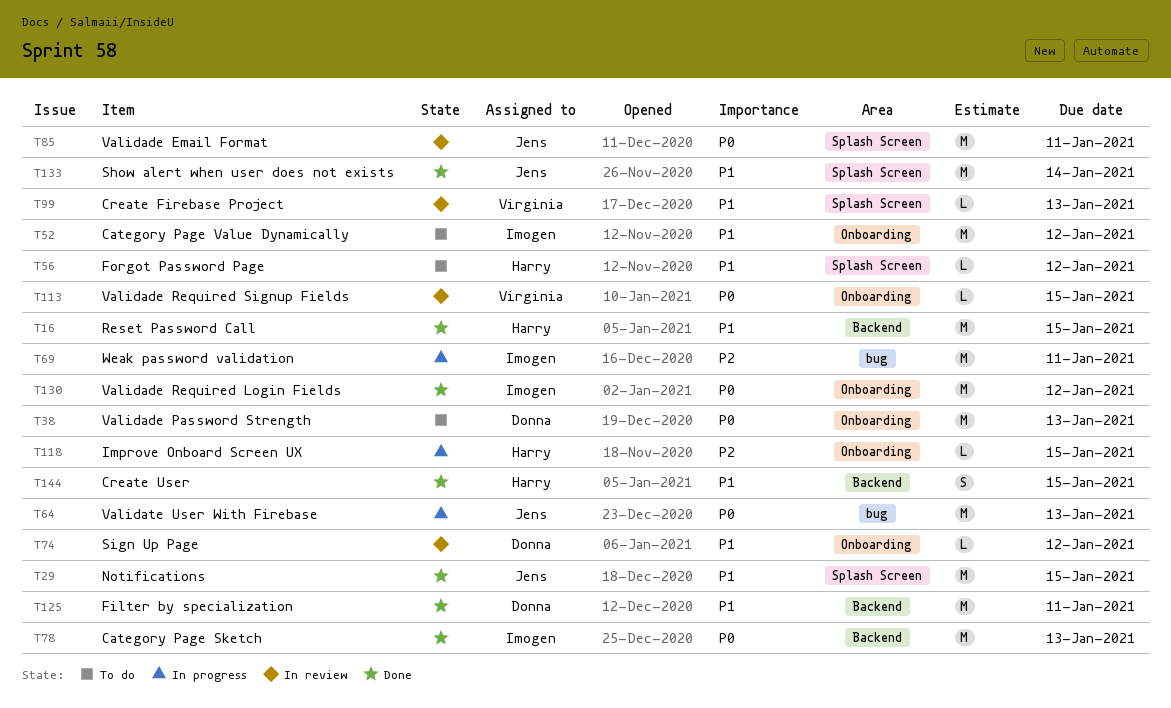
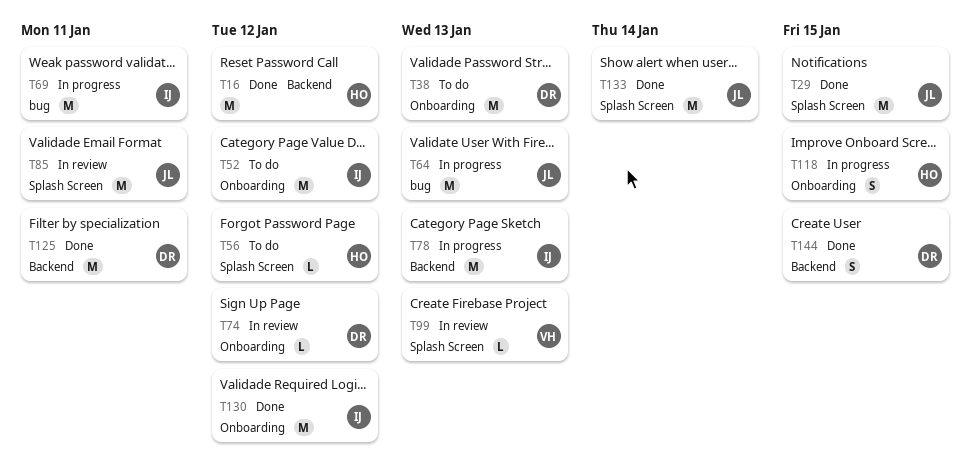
T16, due: Jan 15 -> Jan 12
T78, status: Done -> In progress
T113: present -> none
T118, estimate: L -> S
T144, owner: Harry -> Donna

